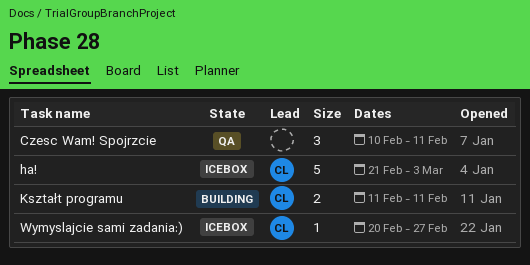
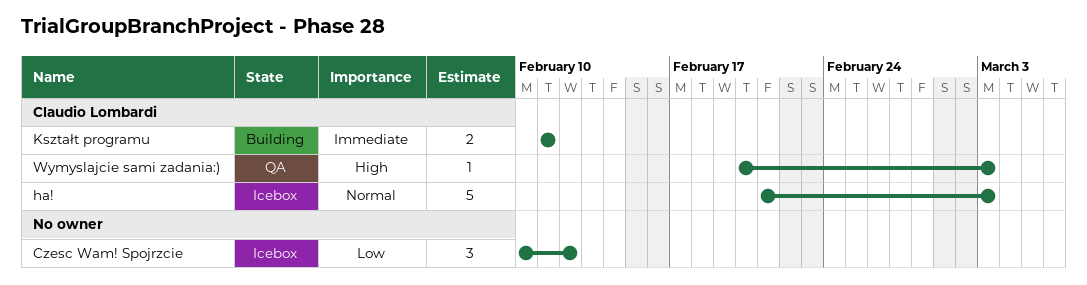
Czesc Wam! Spojrzcie, status: QA -> Icebox
Czesc Wam! Spojrzcie, due: Feb 11 -> Feb 12
Wymyslajcie sami zadania:), status: Icebox -> QA
Wymyslajcie sami zadania:), due: Feb 27 -> Mar 3

